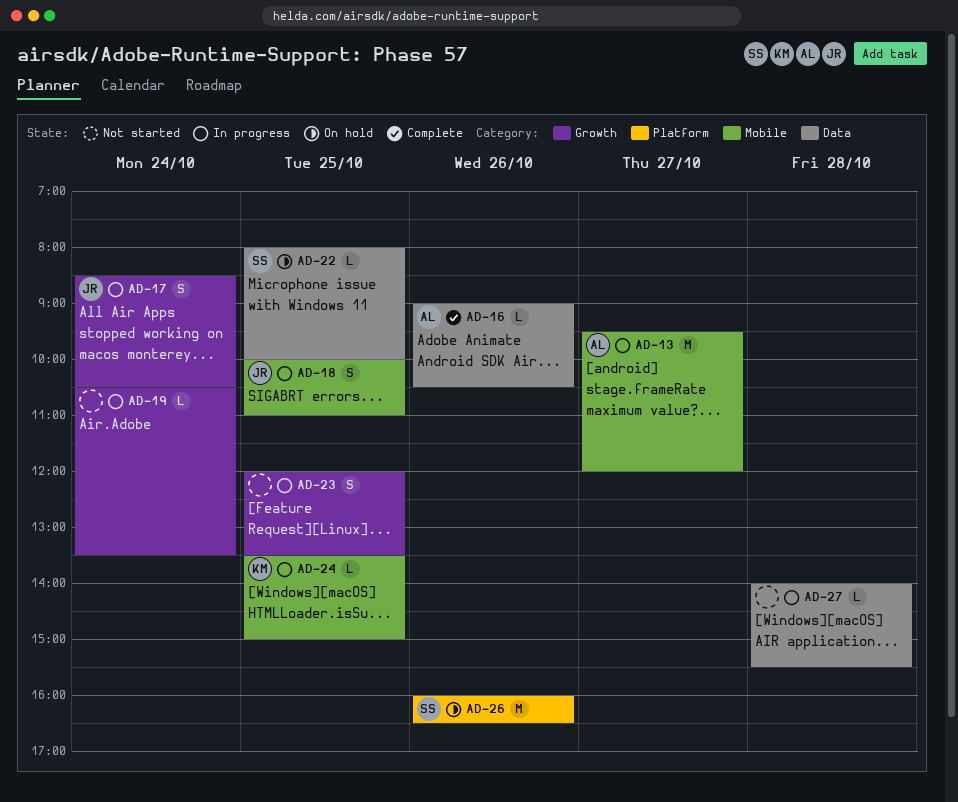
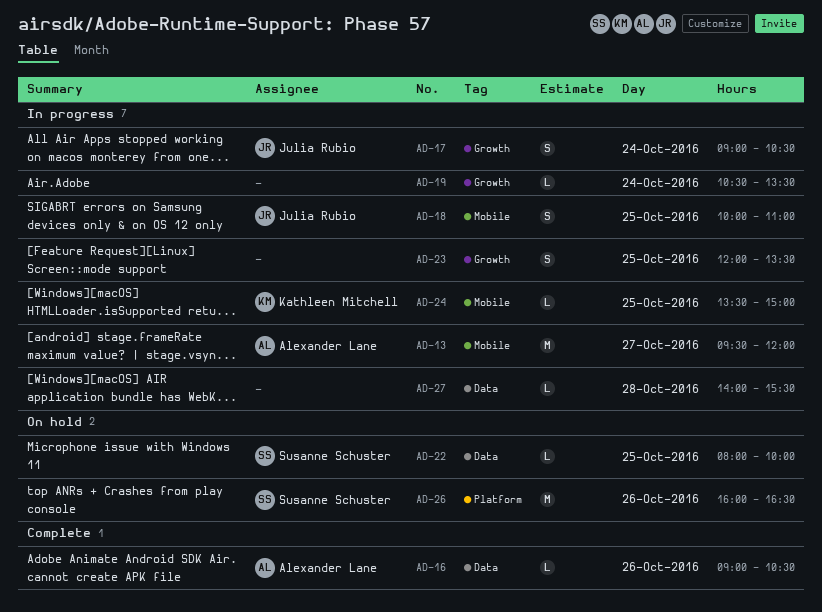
AD-17, begins: 08:30 -> 09:00

